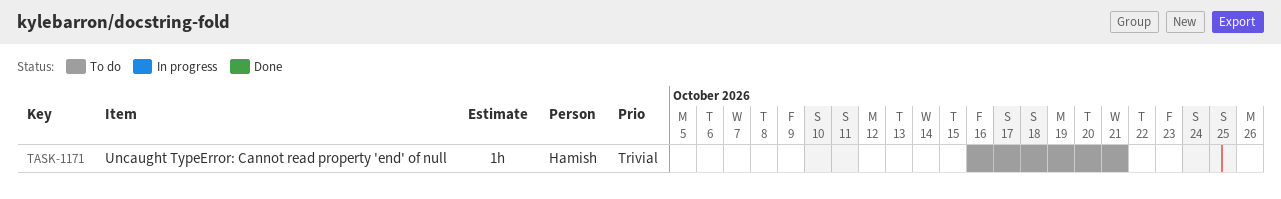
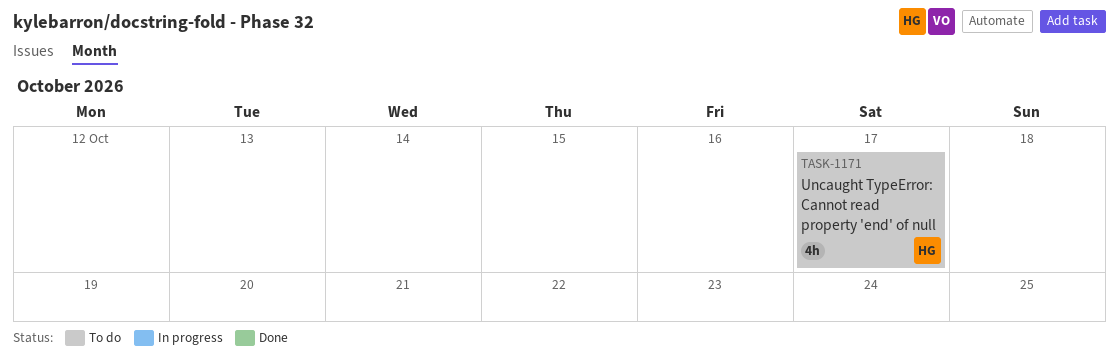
TASK-1171, estimate: 1h -> 4h
TASK-1171, due: Oct 21 -> Oct 17

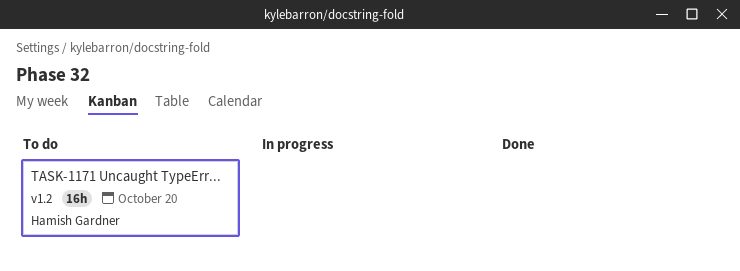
TASK-1171, estimate: 4h -> 16h
TASK-1171, due: Oct 17 -> Oct 20

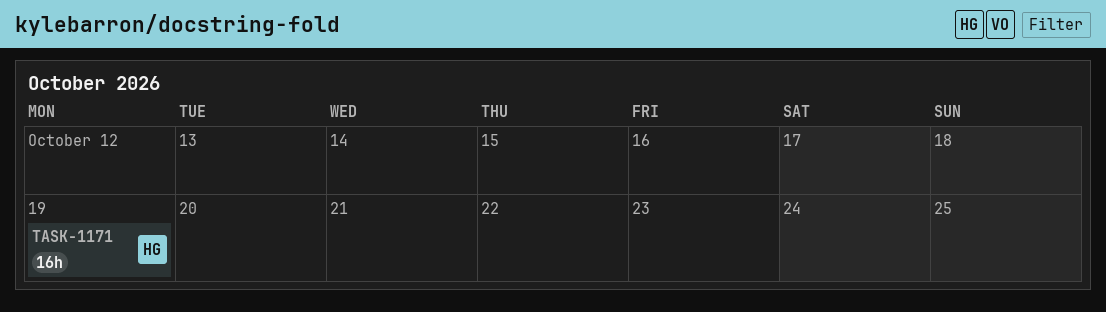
TASK-1171, due: Oct 20 -> Oct 19

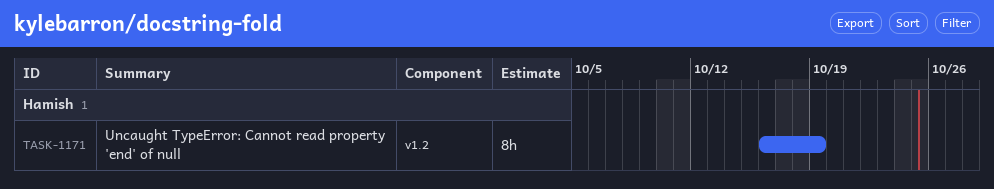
TASK-1171, estimate: 16h -> 8h

